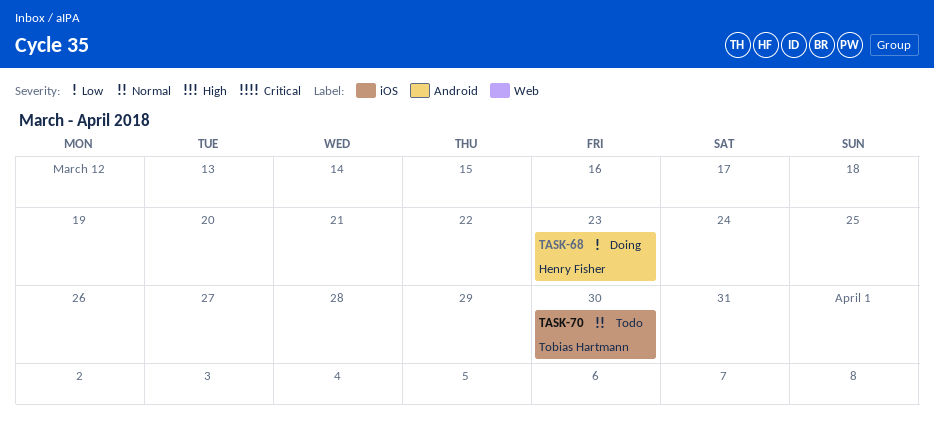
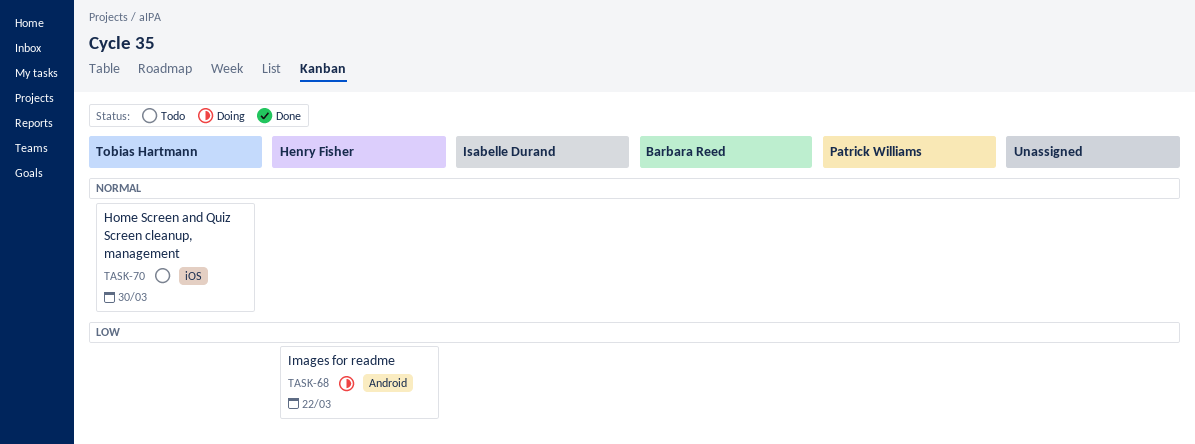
TASK-68, due: Mar 23 -> Mar 22

